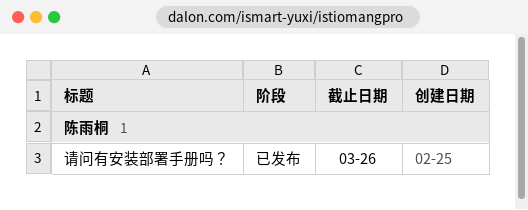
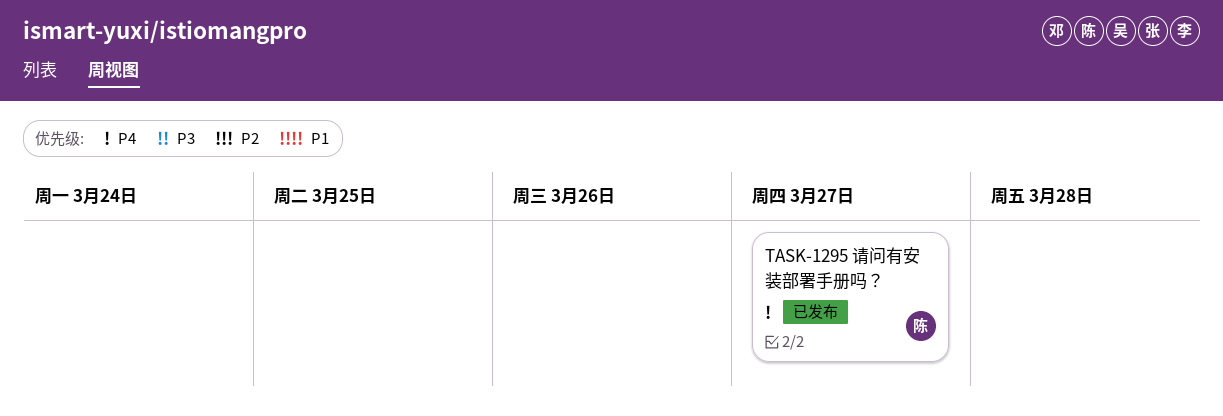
请问有安装部署手册吗？, due: Mar 26 -> Mar 27

